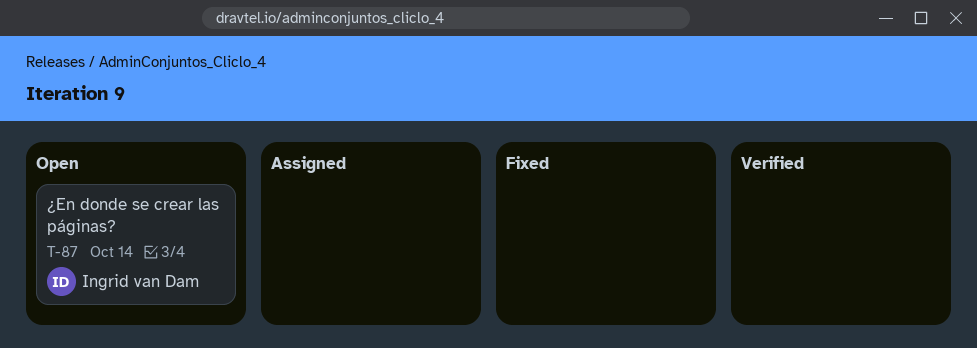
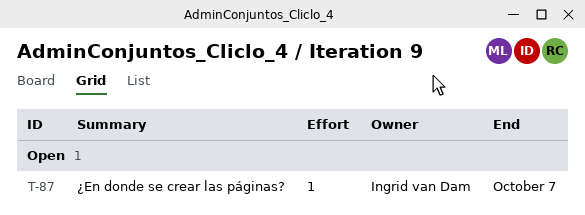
T-87, due: Oct 14 -> Oct 7

